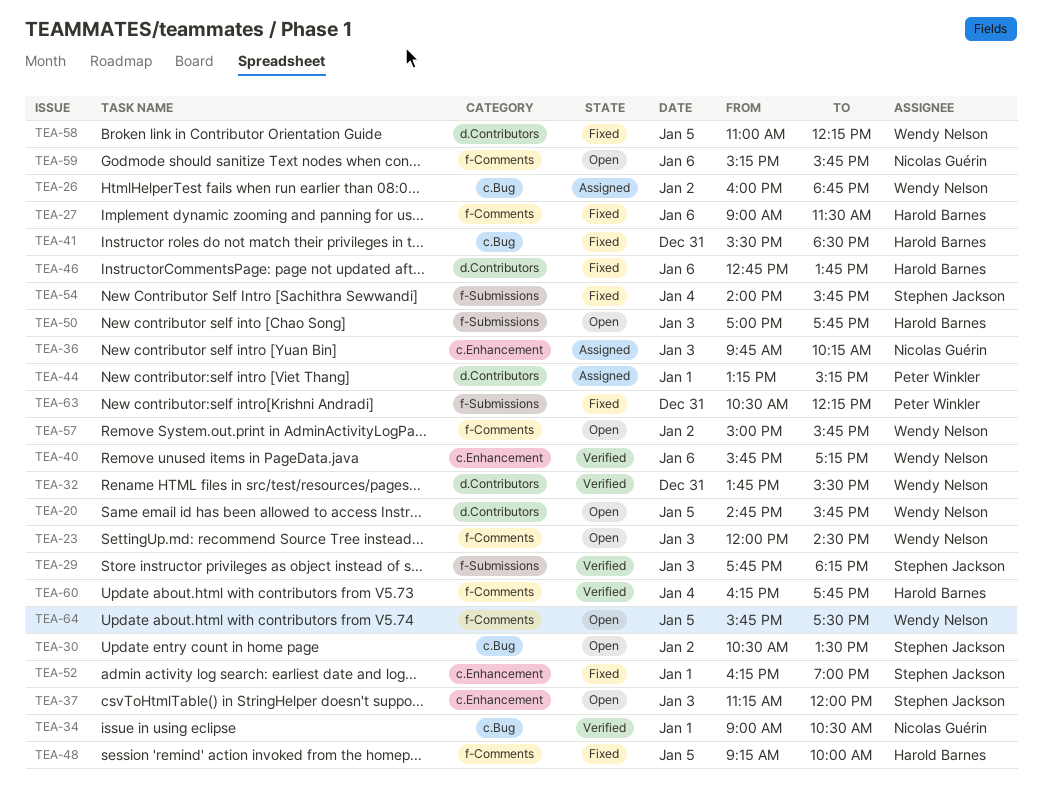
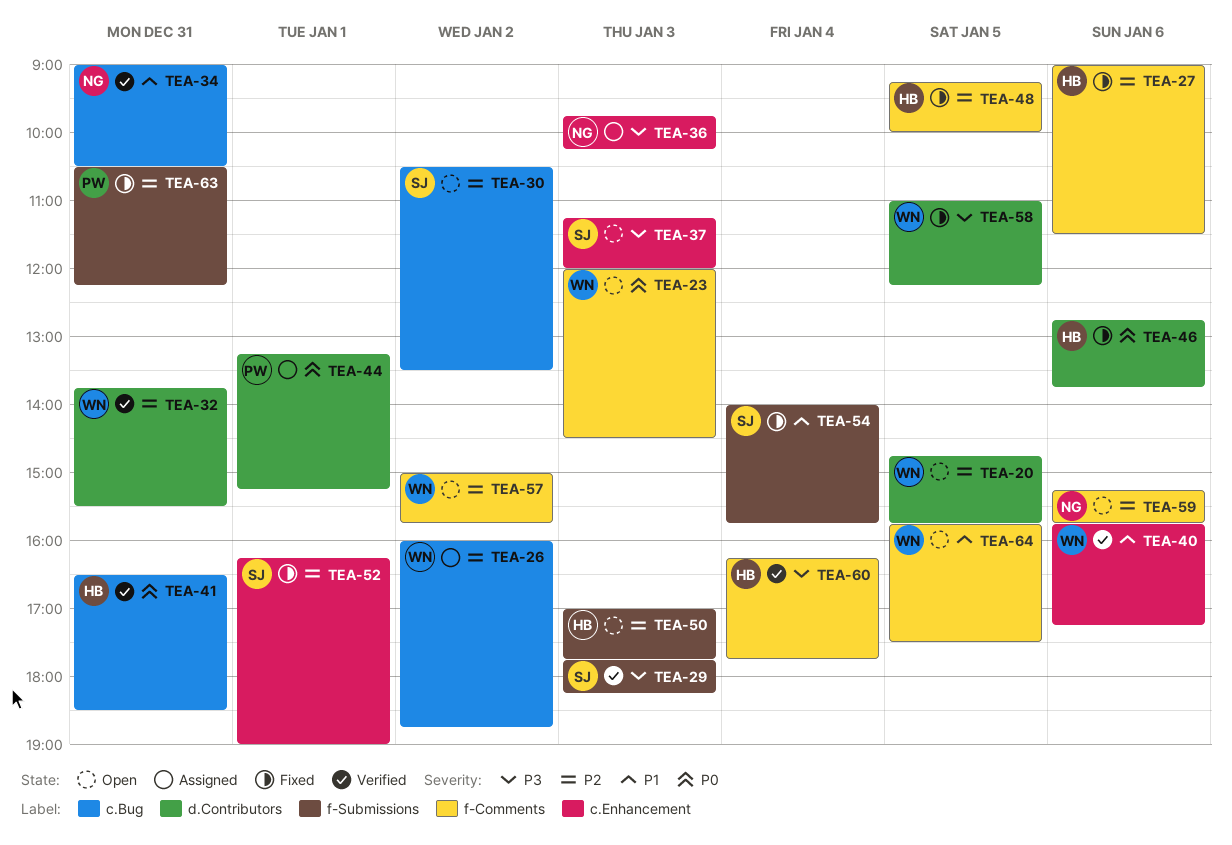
TEA-34, day: Jan 1 -> Dec 31
TEA-41, status: Fixed -> Verified
TEA-41, begins: 15:30 -> 16:30

